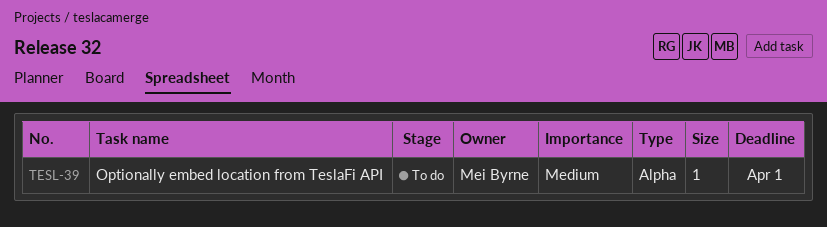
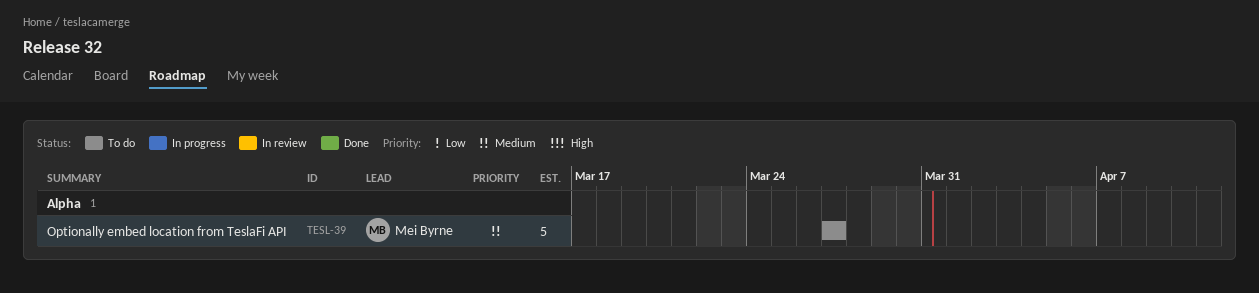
TESL-39, estimate: 1 -> 5
TESL-39, due: Apr 1 -> Mar 27

